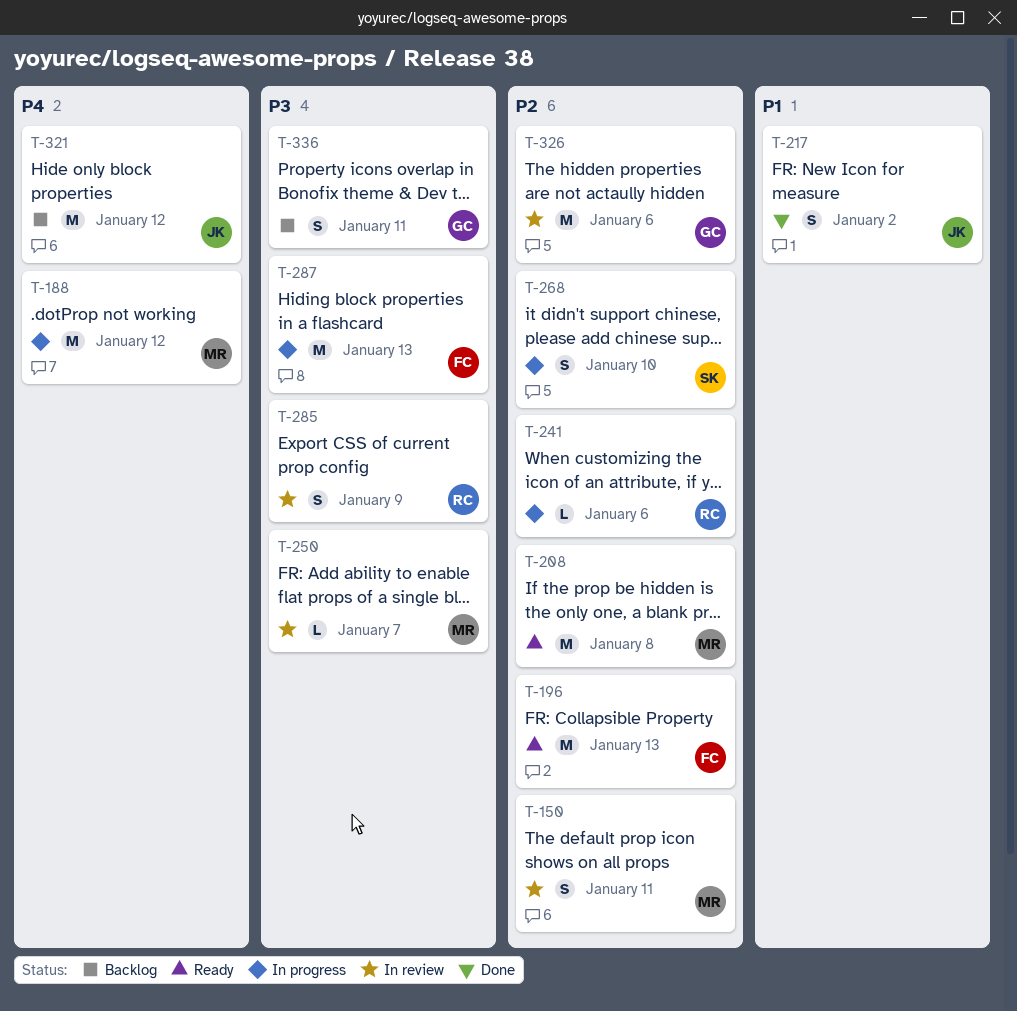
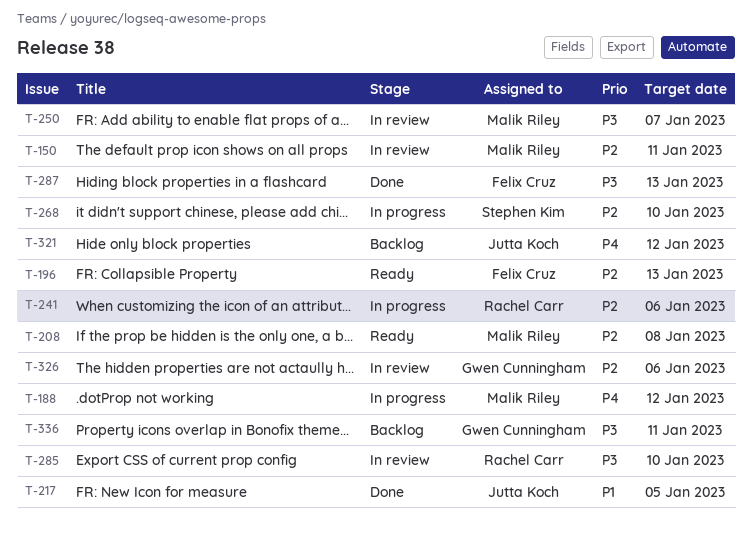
T-217, due: Jan 2 -> Jan 5
T-285, due: Jan 9 -> Jan 10
T-287, status: In progress -> Done

